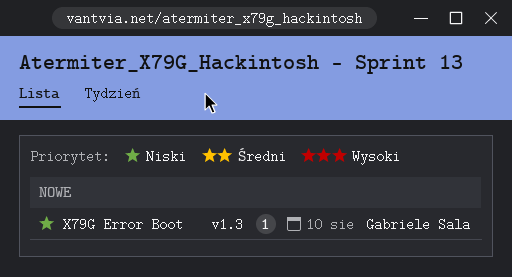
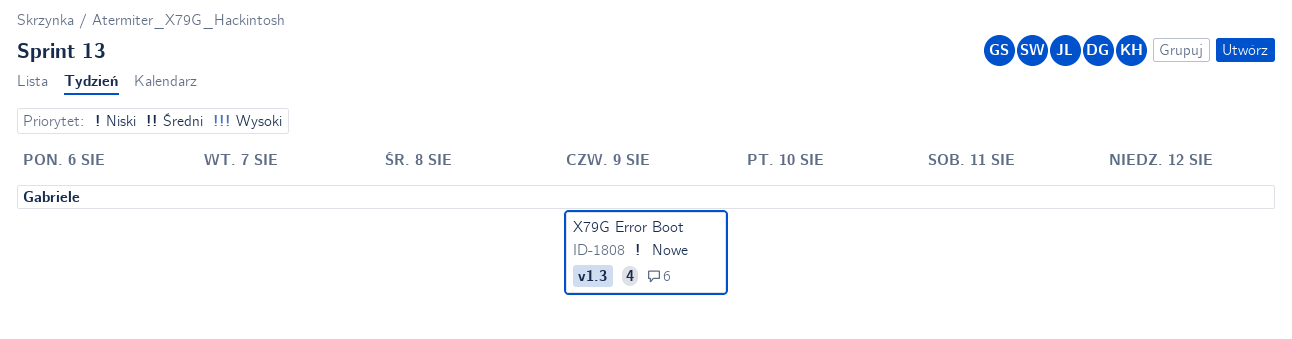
X79G Error Boot, estimate: 1 -> 4
X79G Error Boot, due: Aug 10 -> Aug 9

